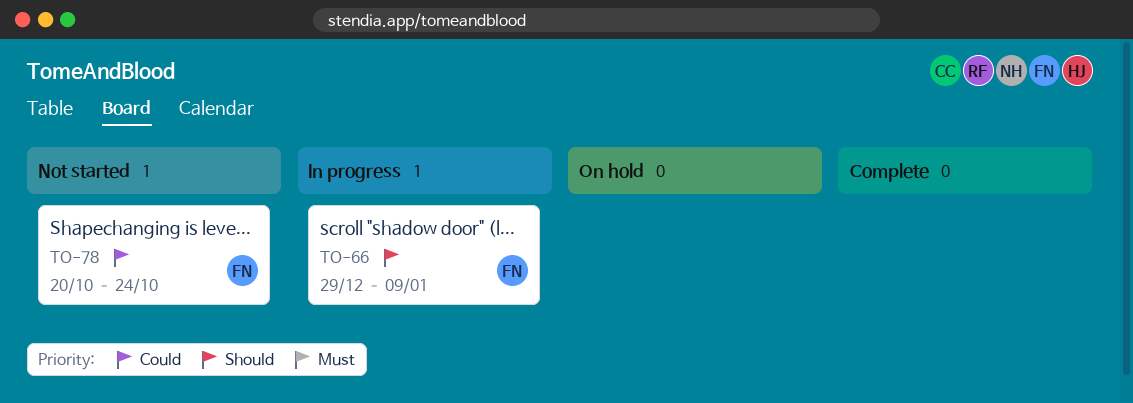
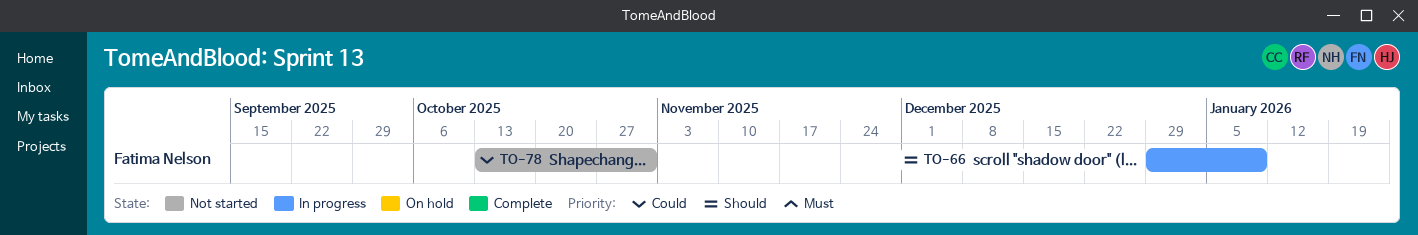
TO-78, start: Oct 20 -> Oct 13
TO-78, due: Oct 24 -> Oct 31

